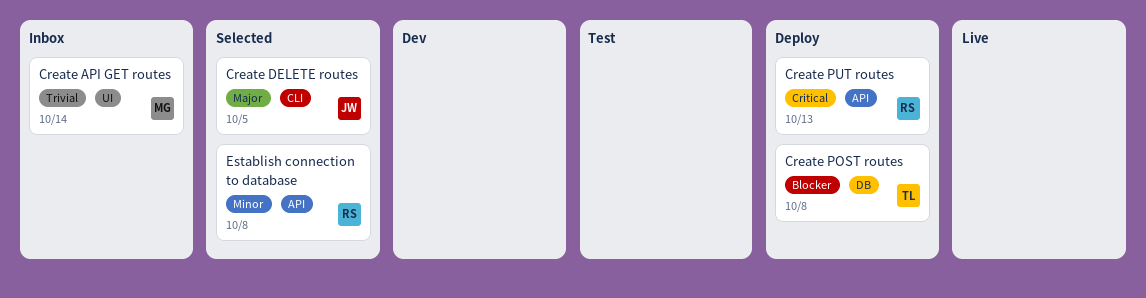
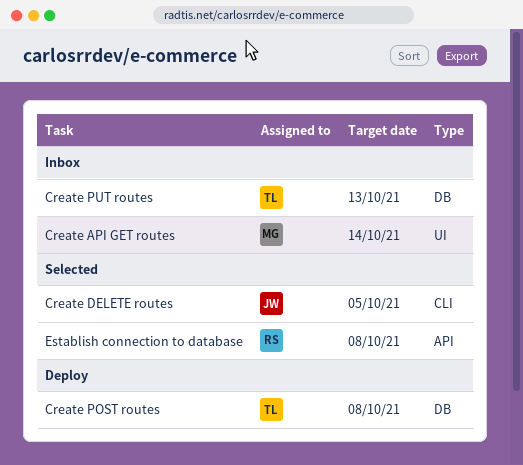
Create PUT routes, status: Deploy -> Inbox
Create PUT routes, owner: RS -> TL
Create PUT routes, label: API -> DB

